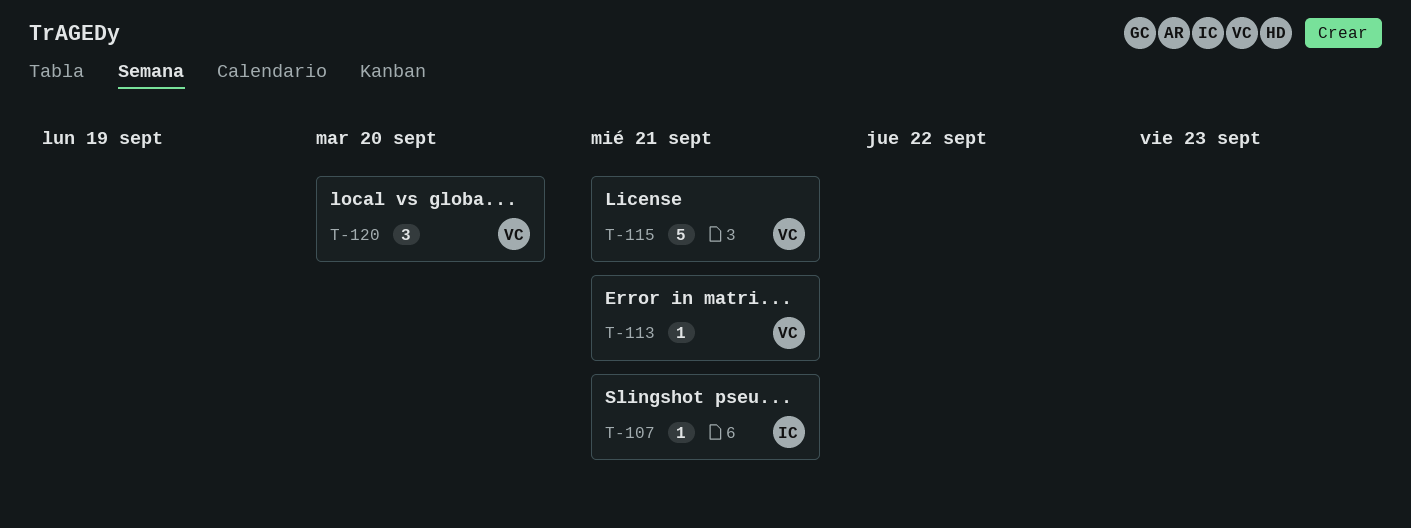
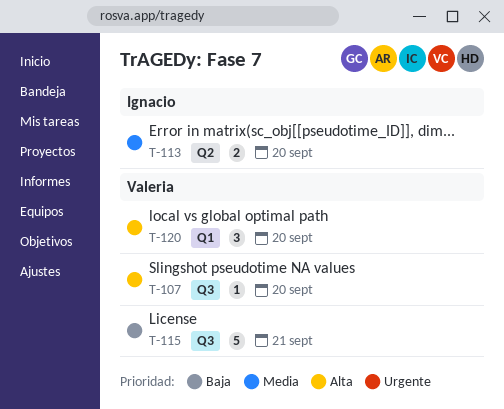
T-107, owner: Ignacio -> Valeria
T-107, due: Sep 21 -> Sep 20
T-113, owner: Valeria -> Ignacio
T-113, estimate: 1 -> 2
T-113, due: Sep 21 -> Sep 20

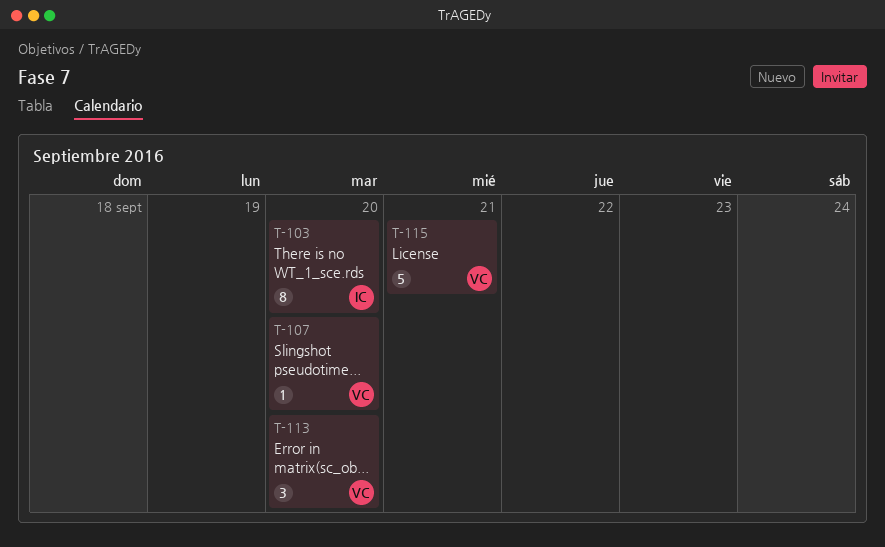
T-103: none -> present
T-113, owner: Ignacio -> Valeria
T-113, estimate: 2 -> 3
T-120: present -> none

